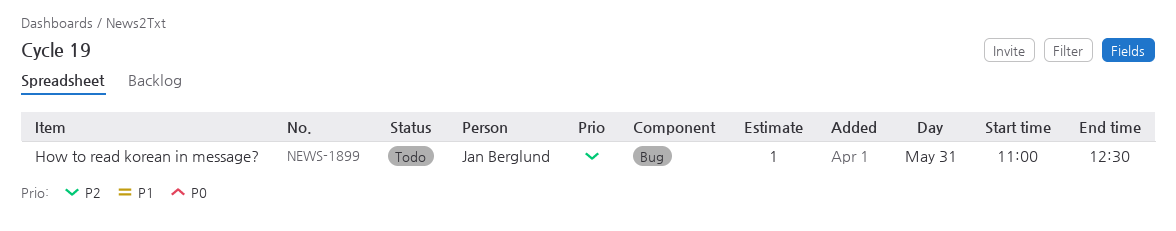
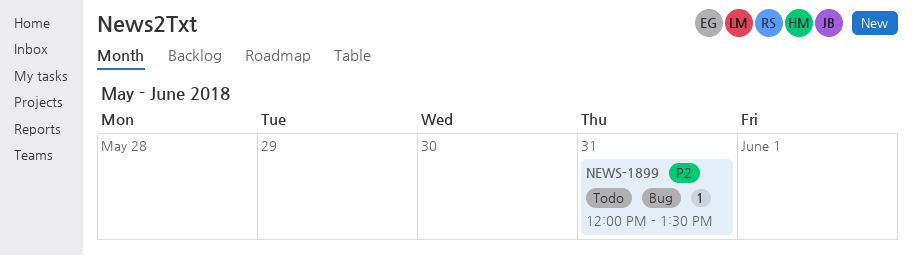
NEWS-1899, begins: 11:00 -> 12:00
NEWS-1899, ends: 12:30 -> 13:30

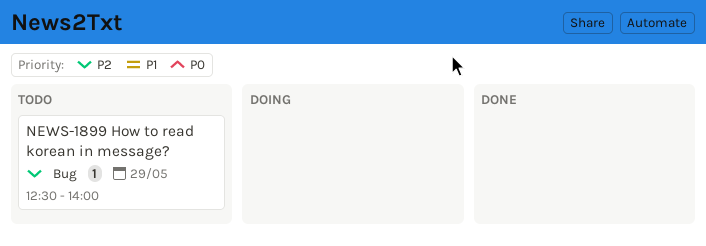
NEWS-1899, day: May 31 -> May 29
NEWS-1899, begins: 12:00 -> 12:30
NEWS-1899, ends: 13:30 -> 14:00

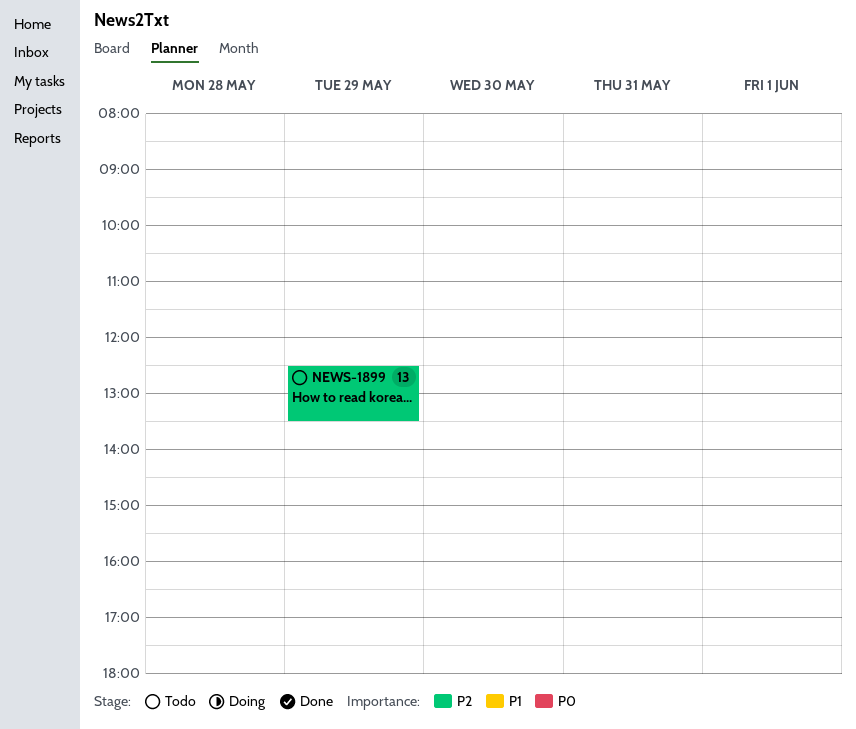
NEWS-1899, estimate: 1 -> 13
NEWS-1899, ends: 14:00 -> 13:30

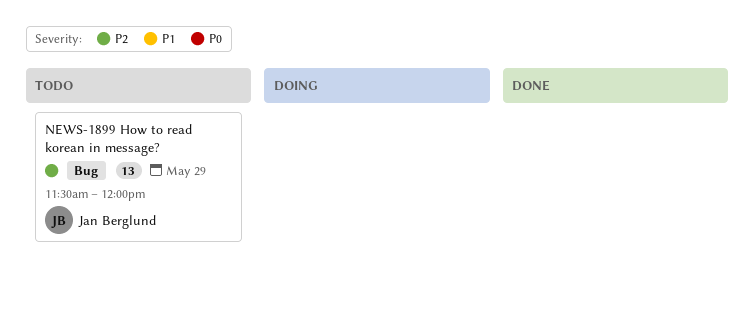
NEWS-1899, begins: 12:30 -> 11:30
NEWS-1899, ends: 13:30 -> 12:00

